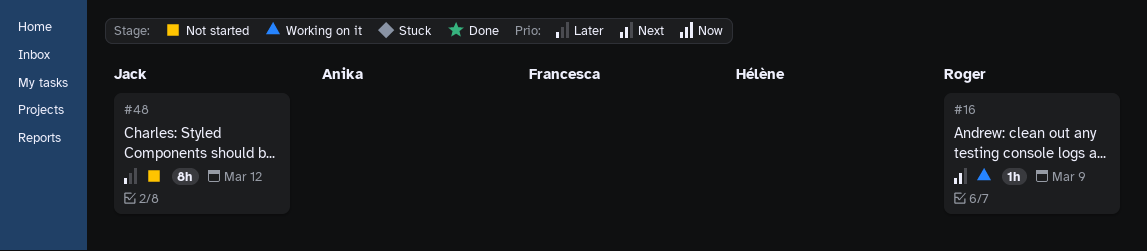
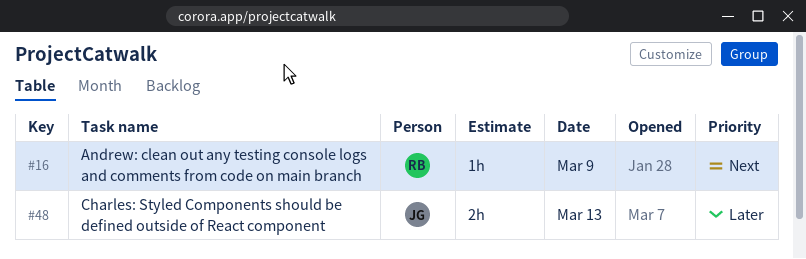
#48, estimate: 8h -> 2h
#48, day: Mar 12 -> Mar 13

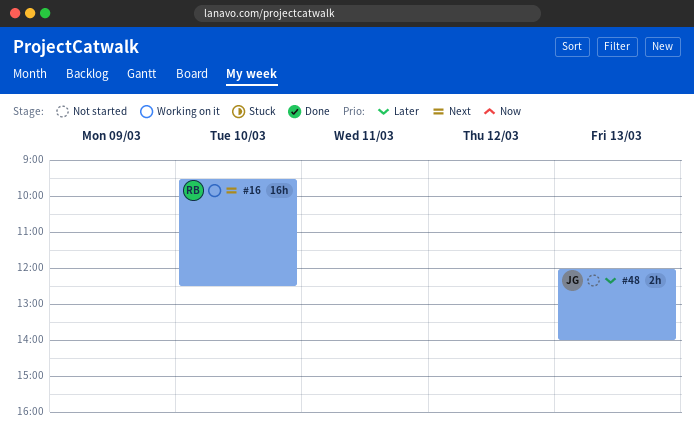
#16, estimate: 1h -> 16h
#16, day: Mar 9 -> Mar 10

